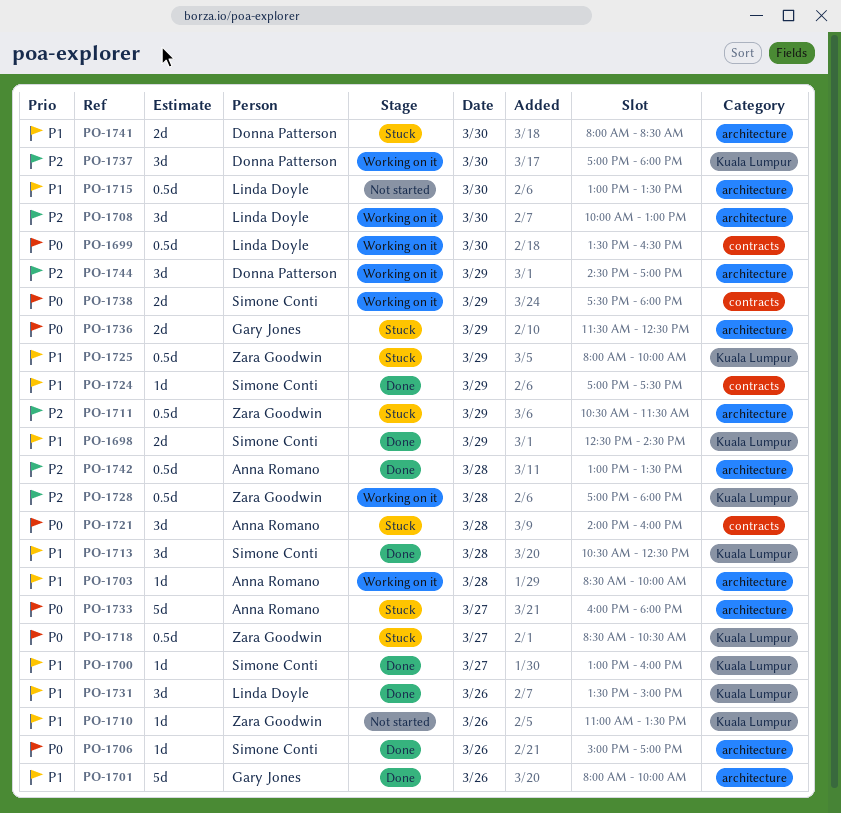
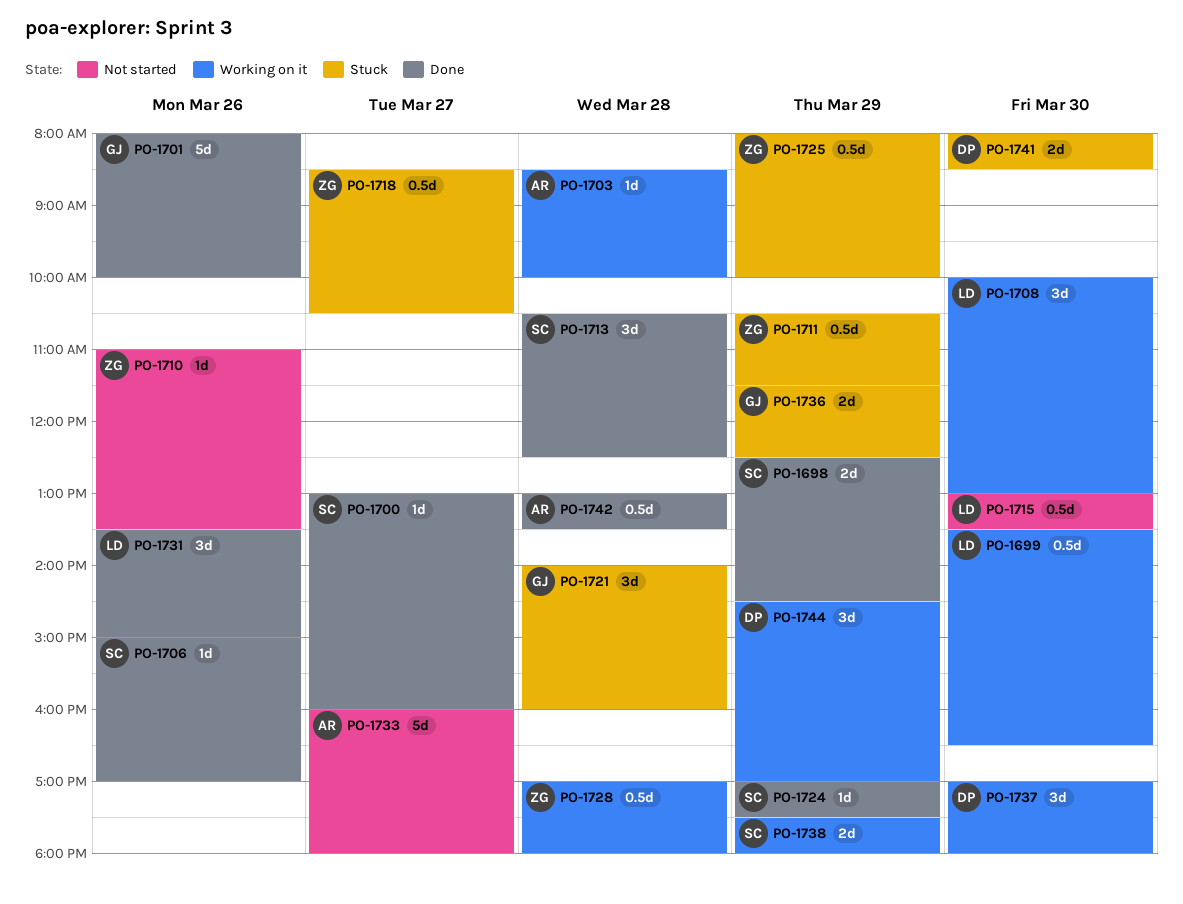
PO-1721, owner: Anna Romano -> Gary Jones
PO-1733, status: Stuck -> Not started

